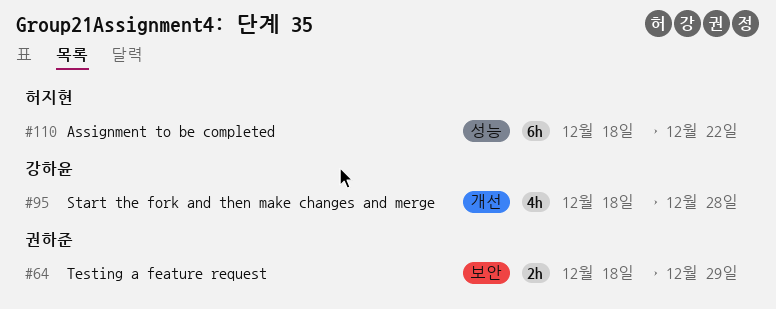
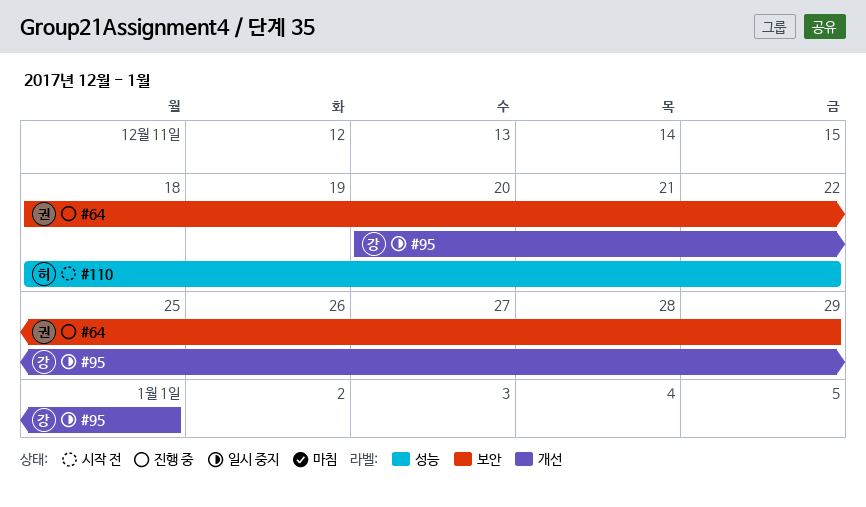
#95, start: Dec 18 -> Dec 20
#95, due: Dec 28 -> Jan 1

